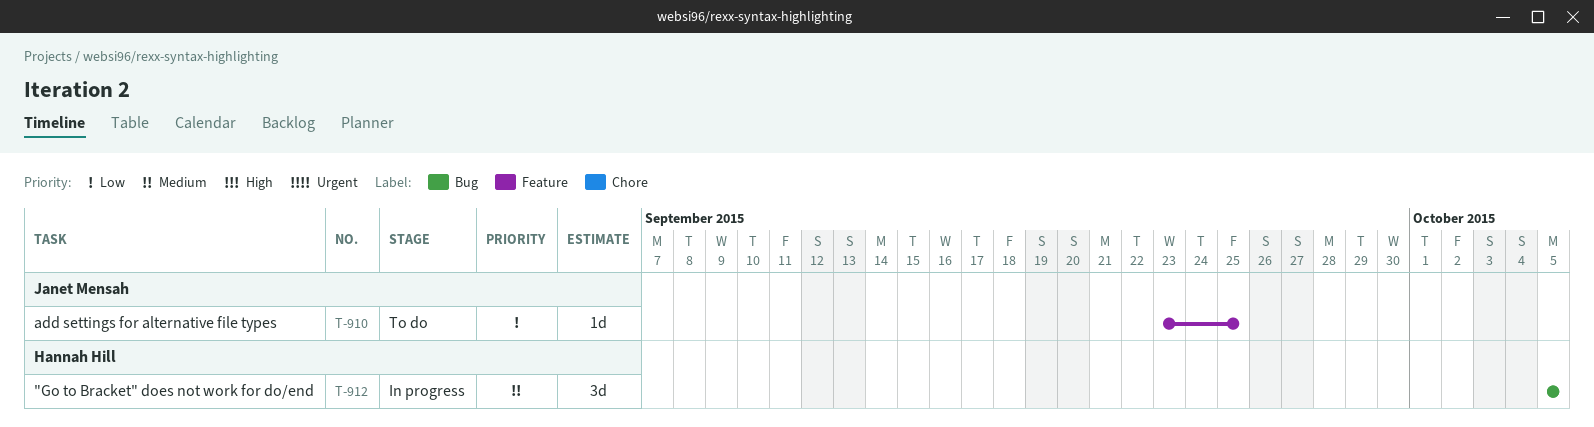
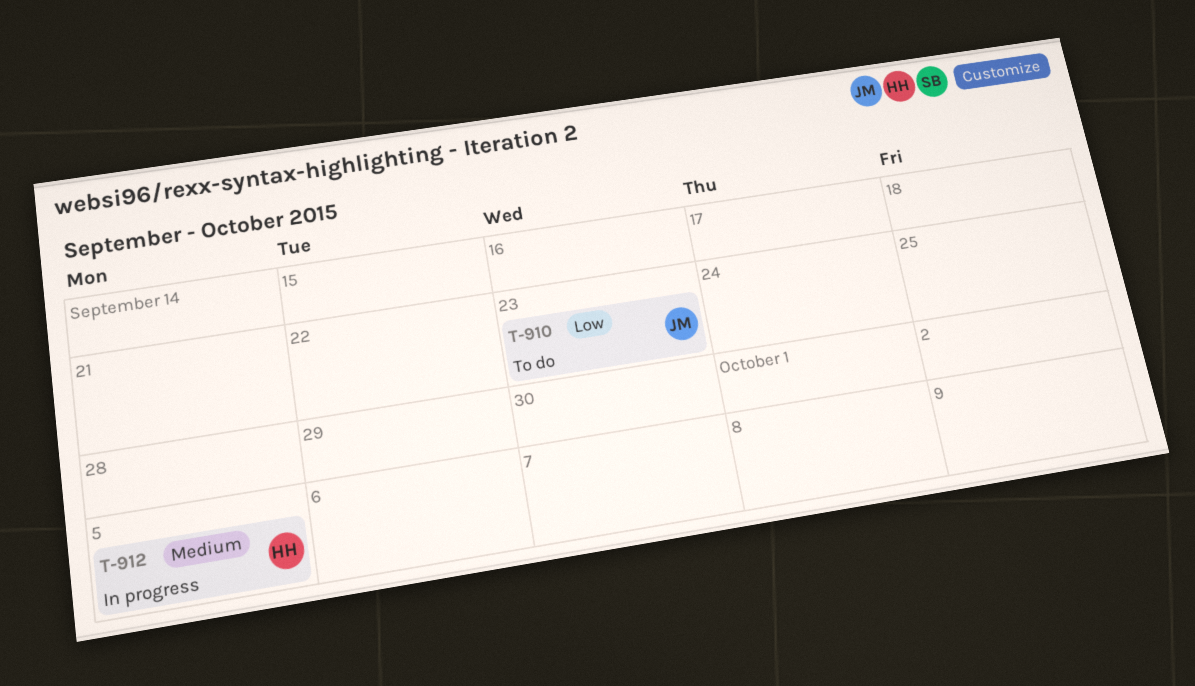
T-910, due: Sep 25 -> Sep 23

